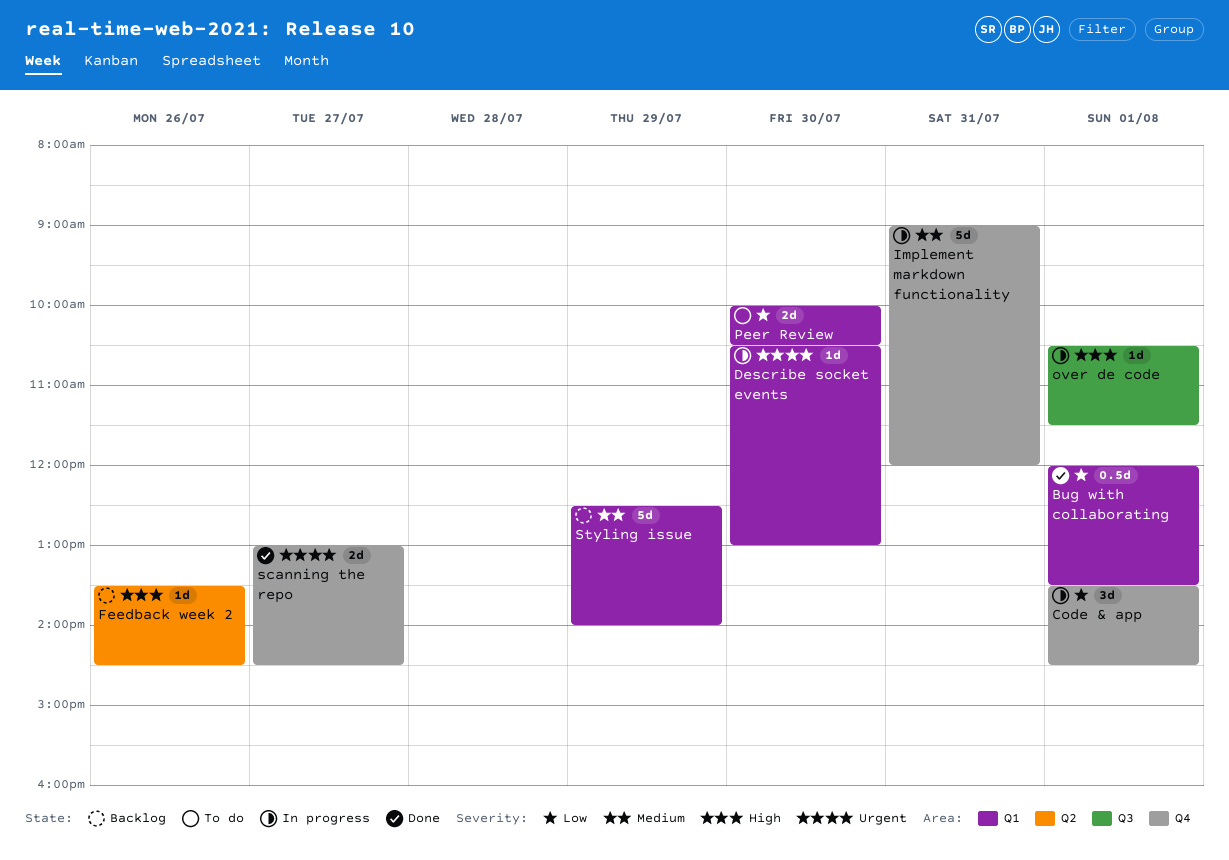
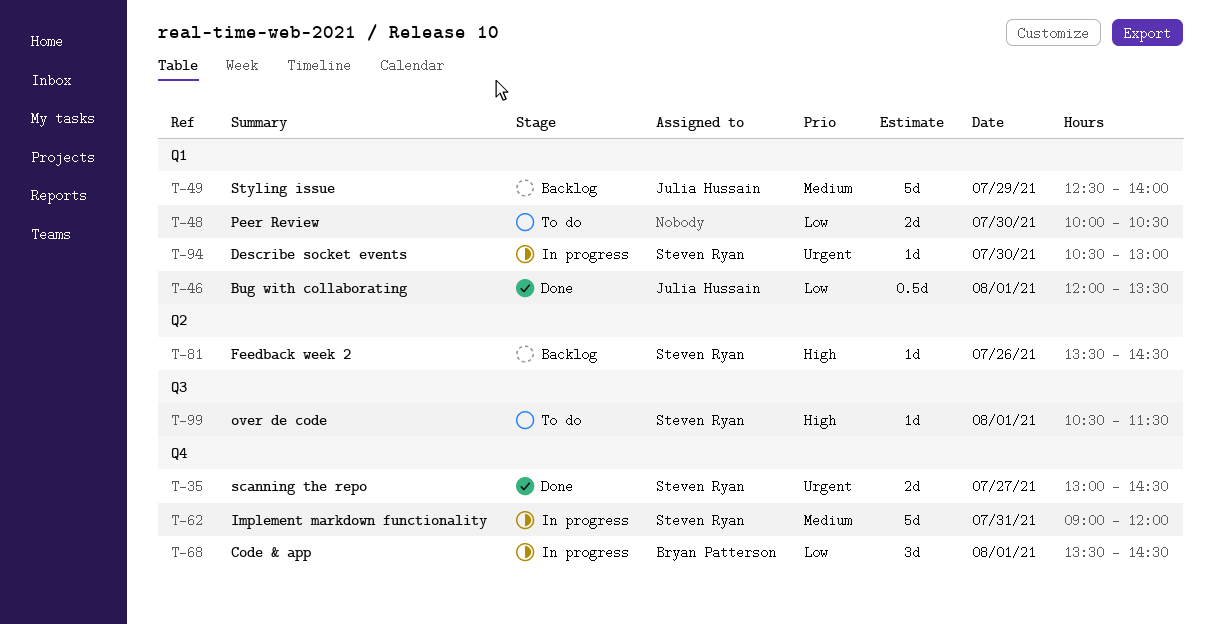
over de code, status: In progress -> To do

